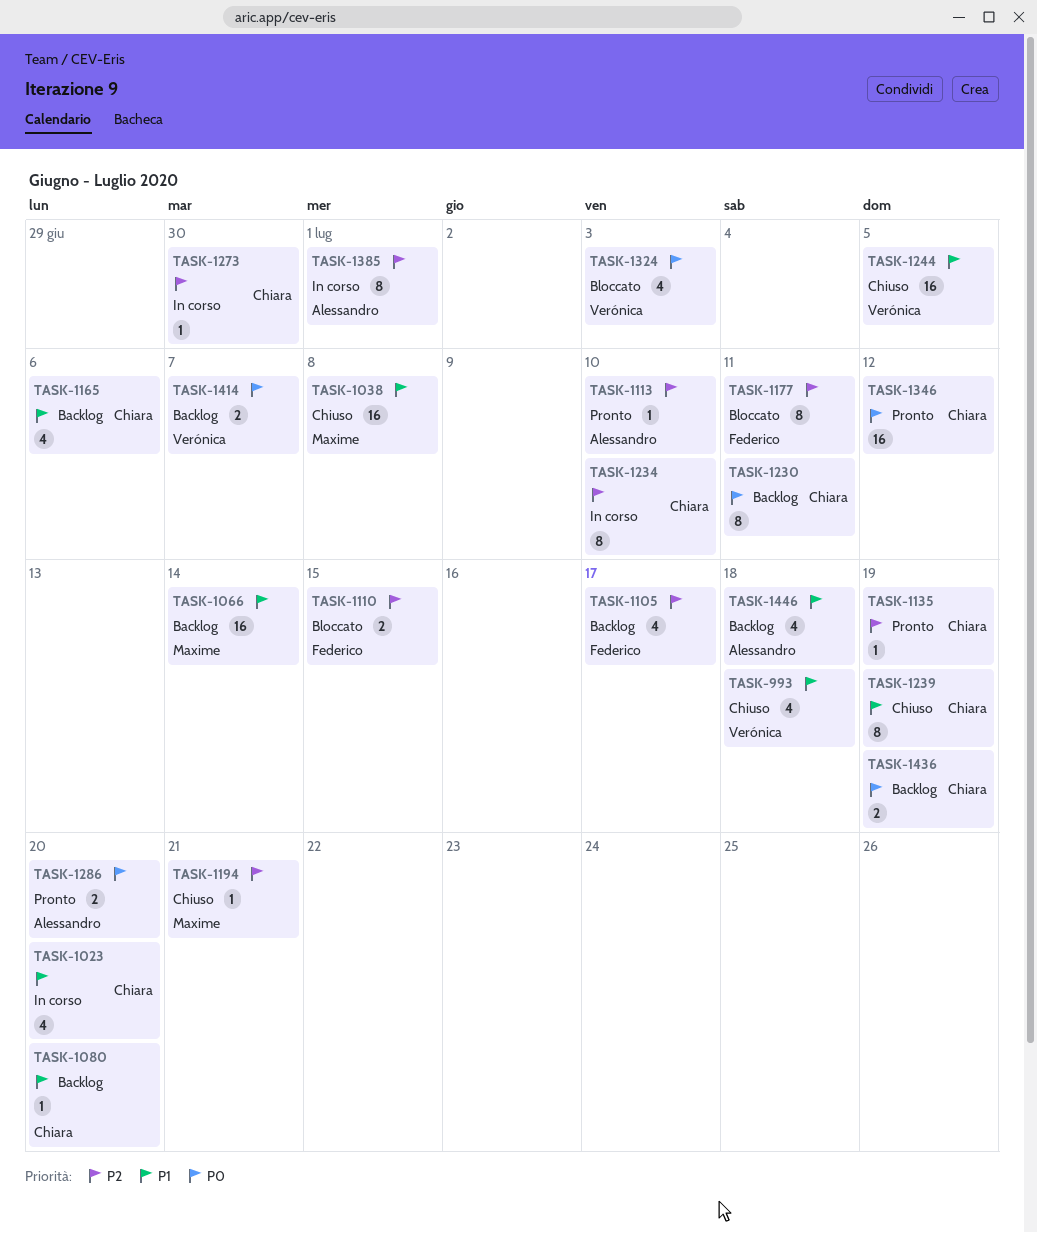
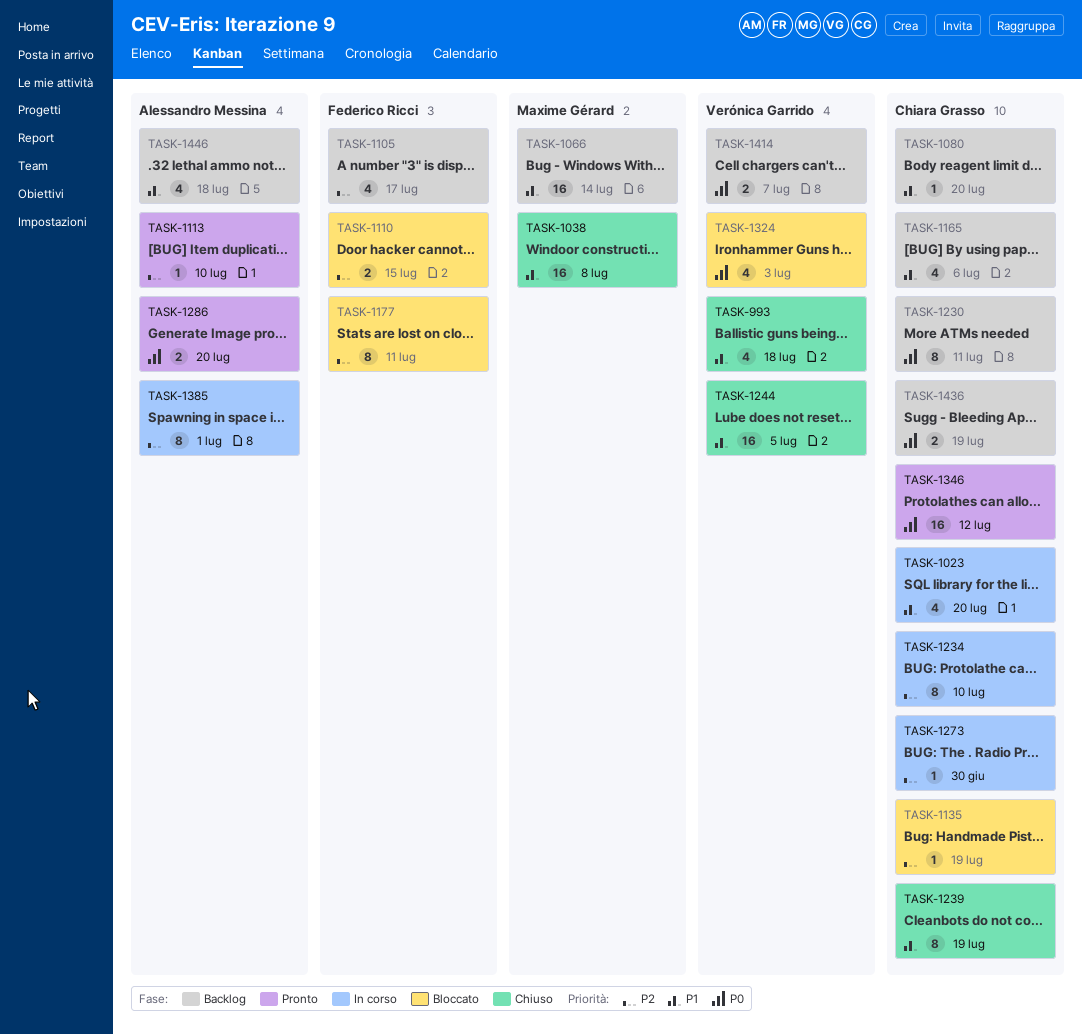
TASK-1135, status: Pronto -> Bloccato
TASK-1194: present -> none

